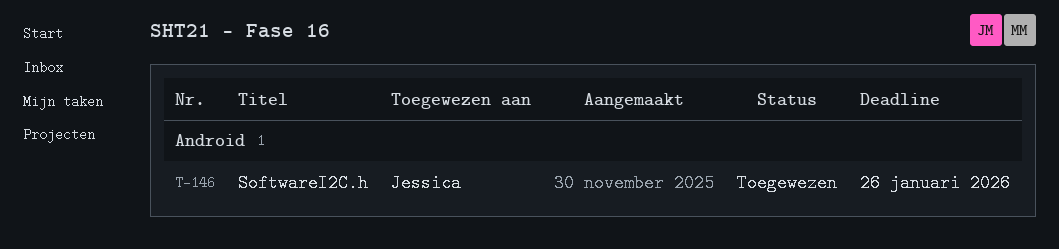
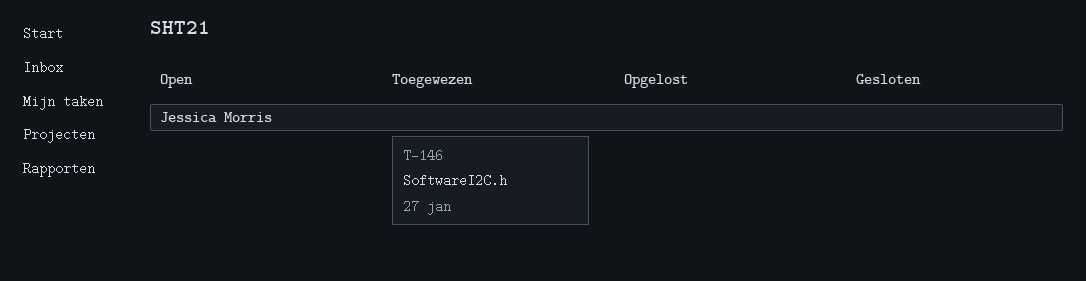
T-146, due: Jan 26 -> Jan 27

